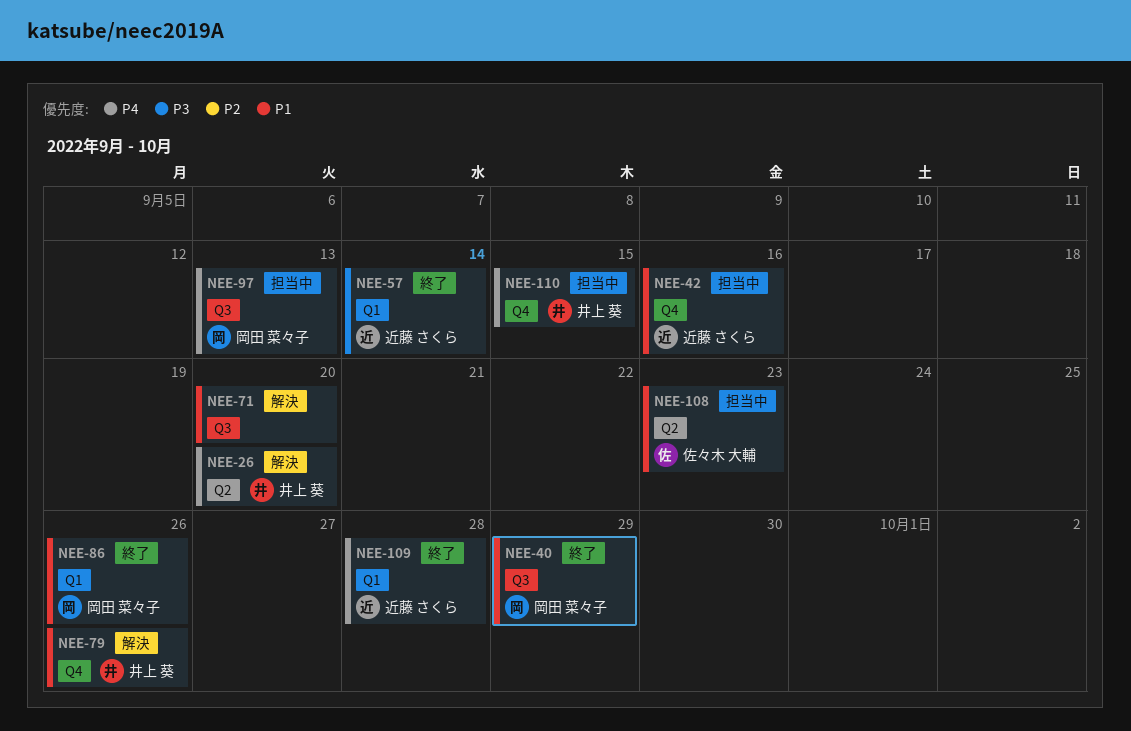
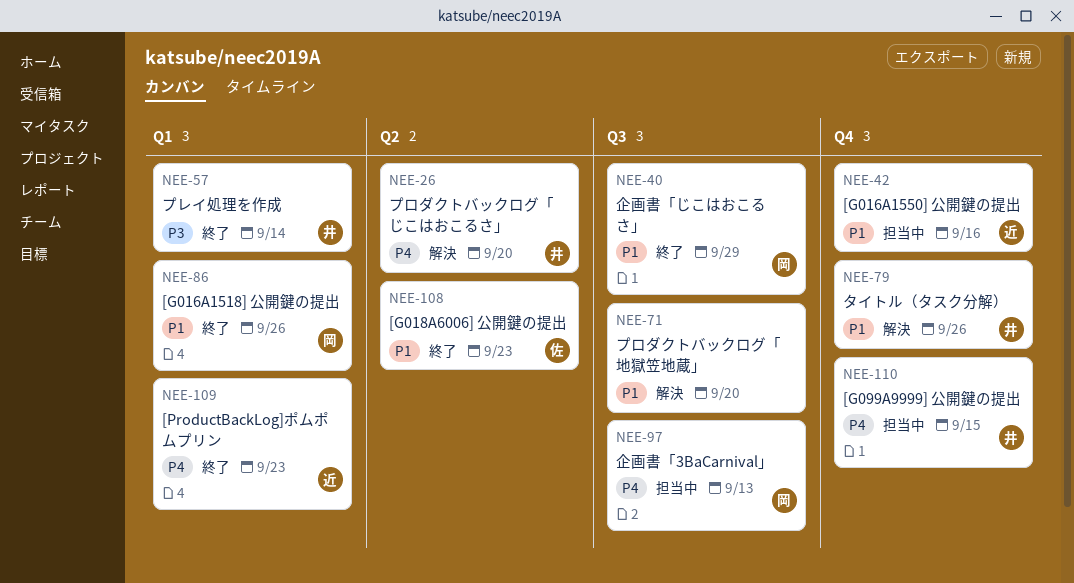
NEE-57, owner: 近藤 さくら -> 井上 葵
NEE-108, status: 担当中 -> 終了
NEE-109, due: Sep 28 -> Sep 23

